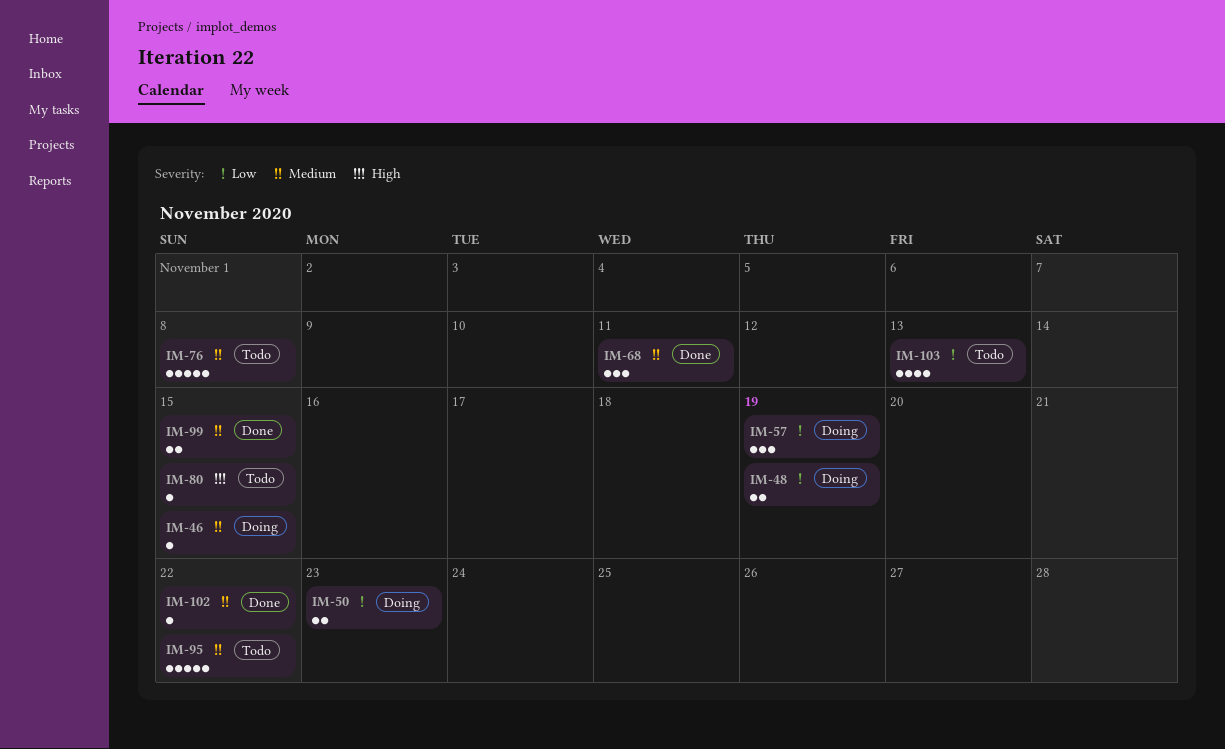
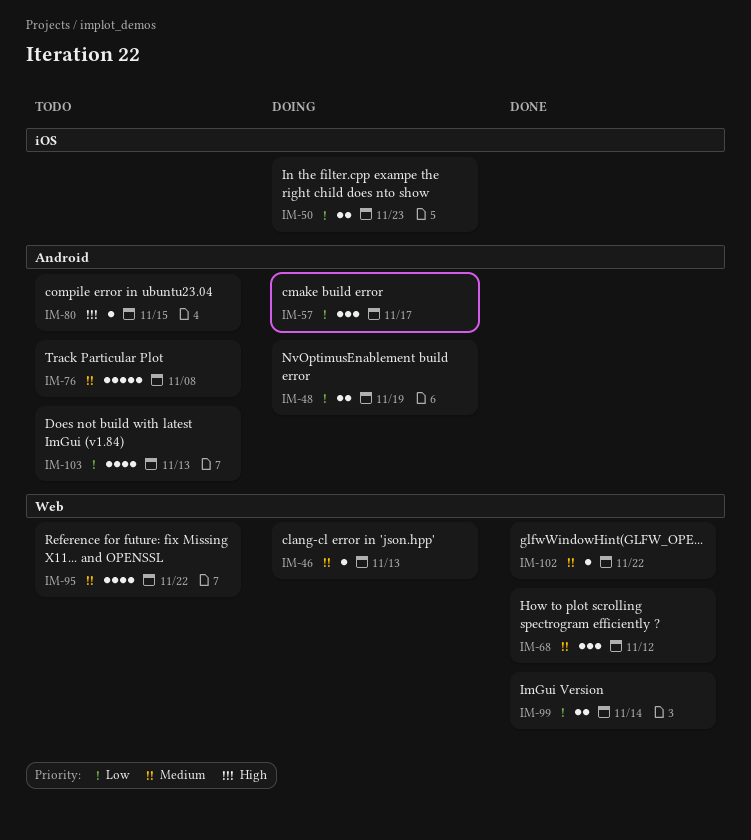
IM-46, due: Nov 15 -> Nov 13
IM-57, due: Nov 19 -> Nov 17
IM-68, due: Nov 11 -> Nov 12
IM-95, estimate: 5 -> 4
IM-99, priority: Medium -> Low
IM-99, due: Nov 15 -> Nov 14

